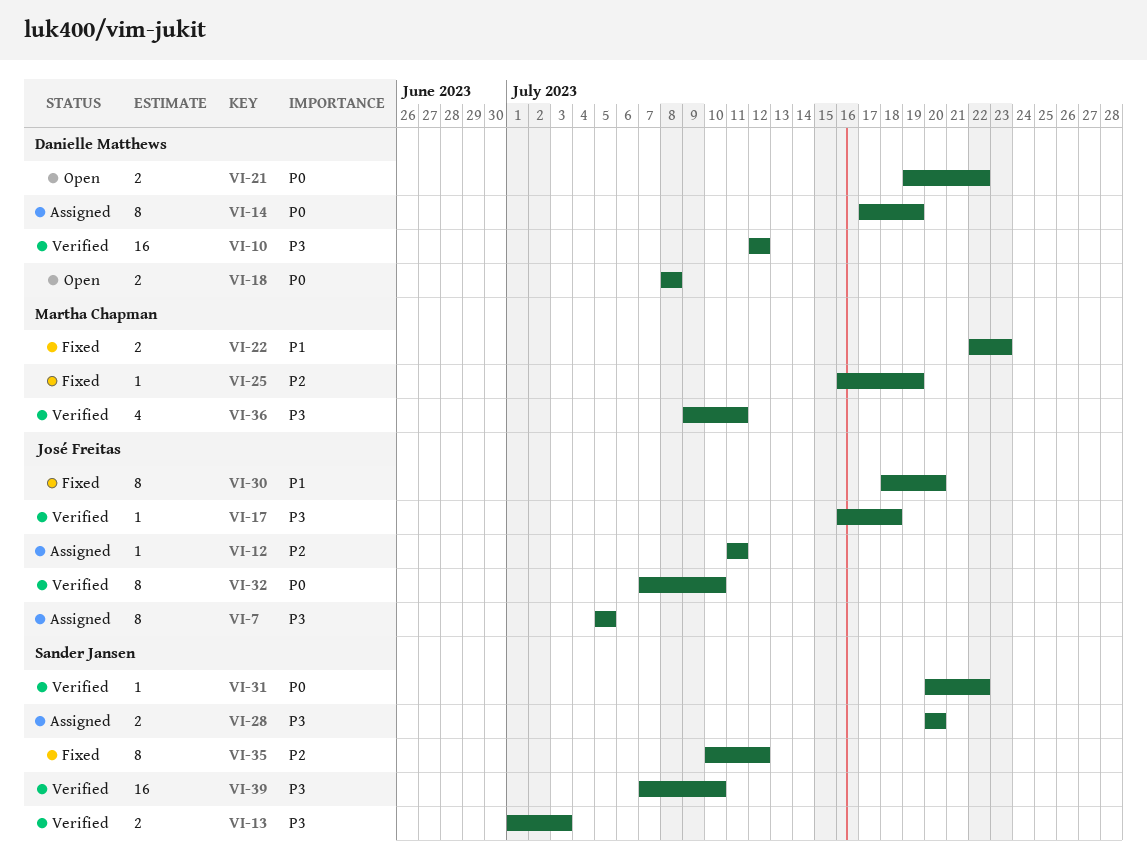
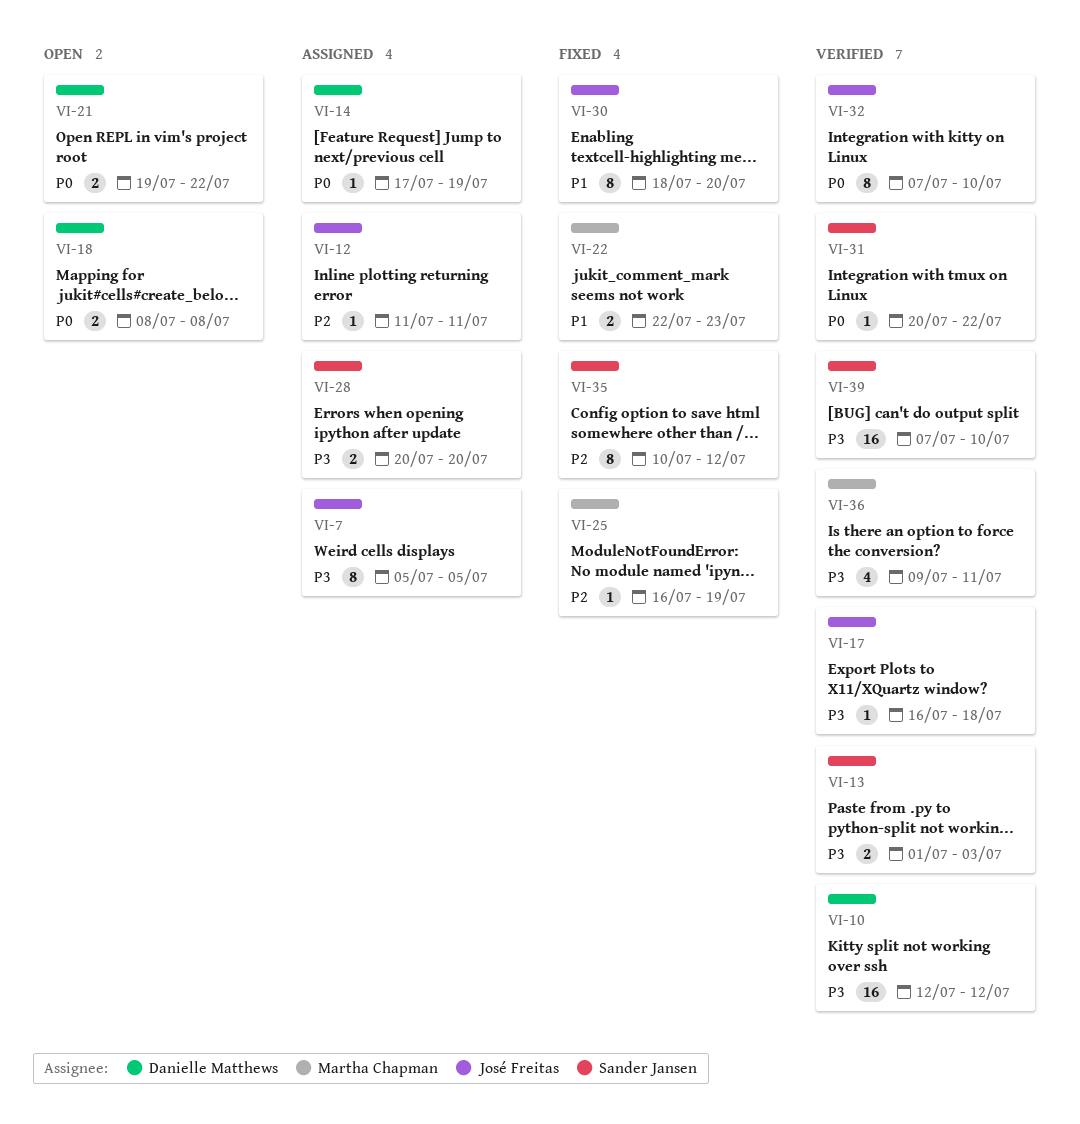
VI-14, estimate: 8 -> 1

